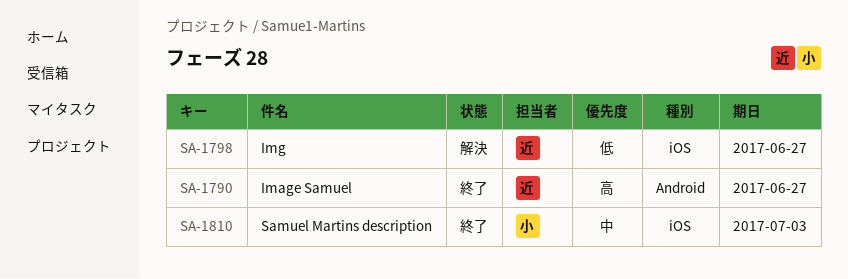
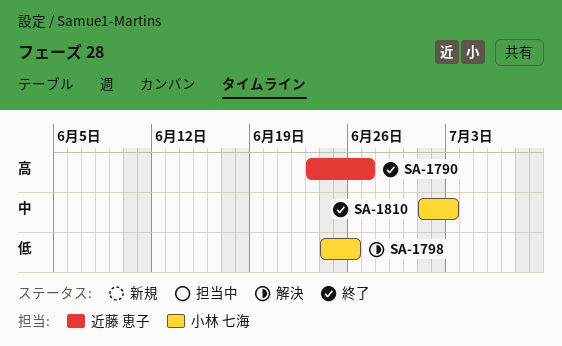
SA-1798, owner: 近藤 恵子 -> 小林 七海
SA-1798, due: Jun 27 -> Jun 26

